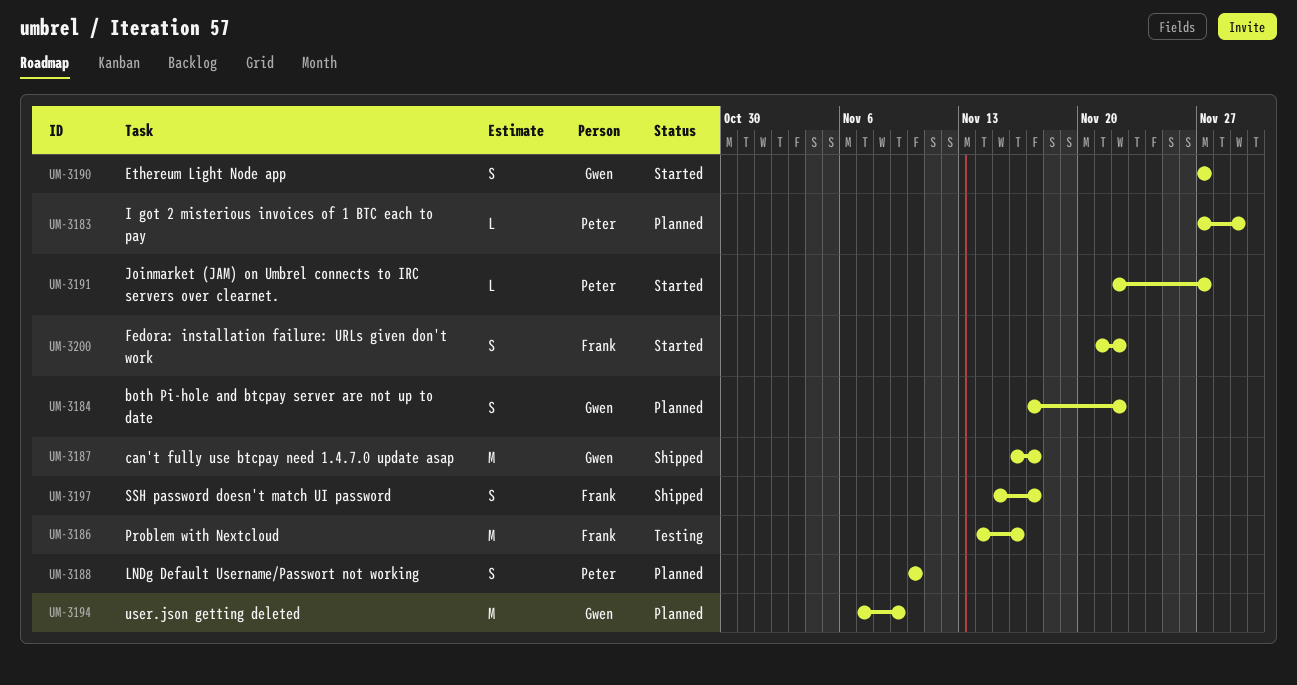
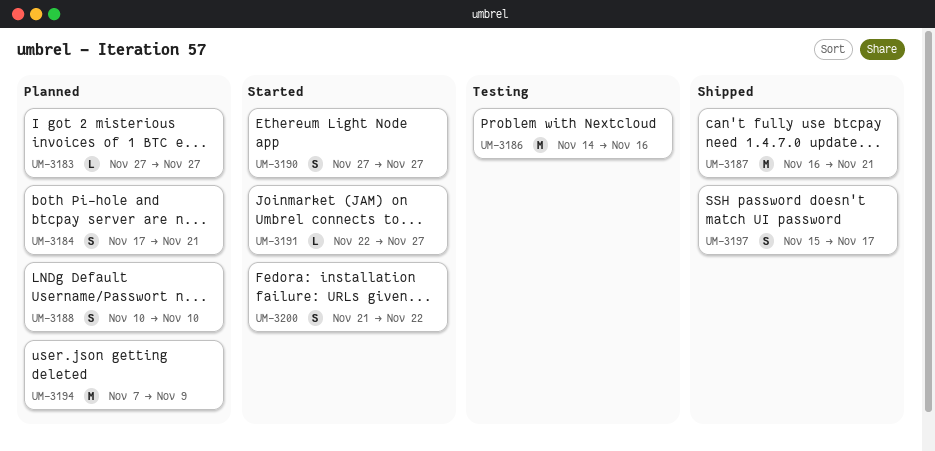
UM-3183, due: Nov 29 -> Nov 27
UM-3184, due: Nov 22 -> Nov 21
UM-3187, due: Nov 17 -> Nov 21

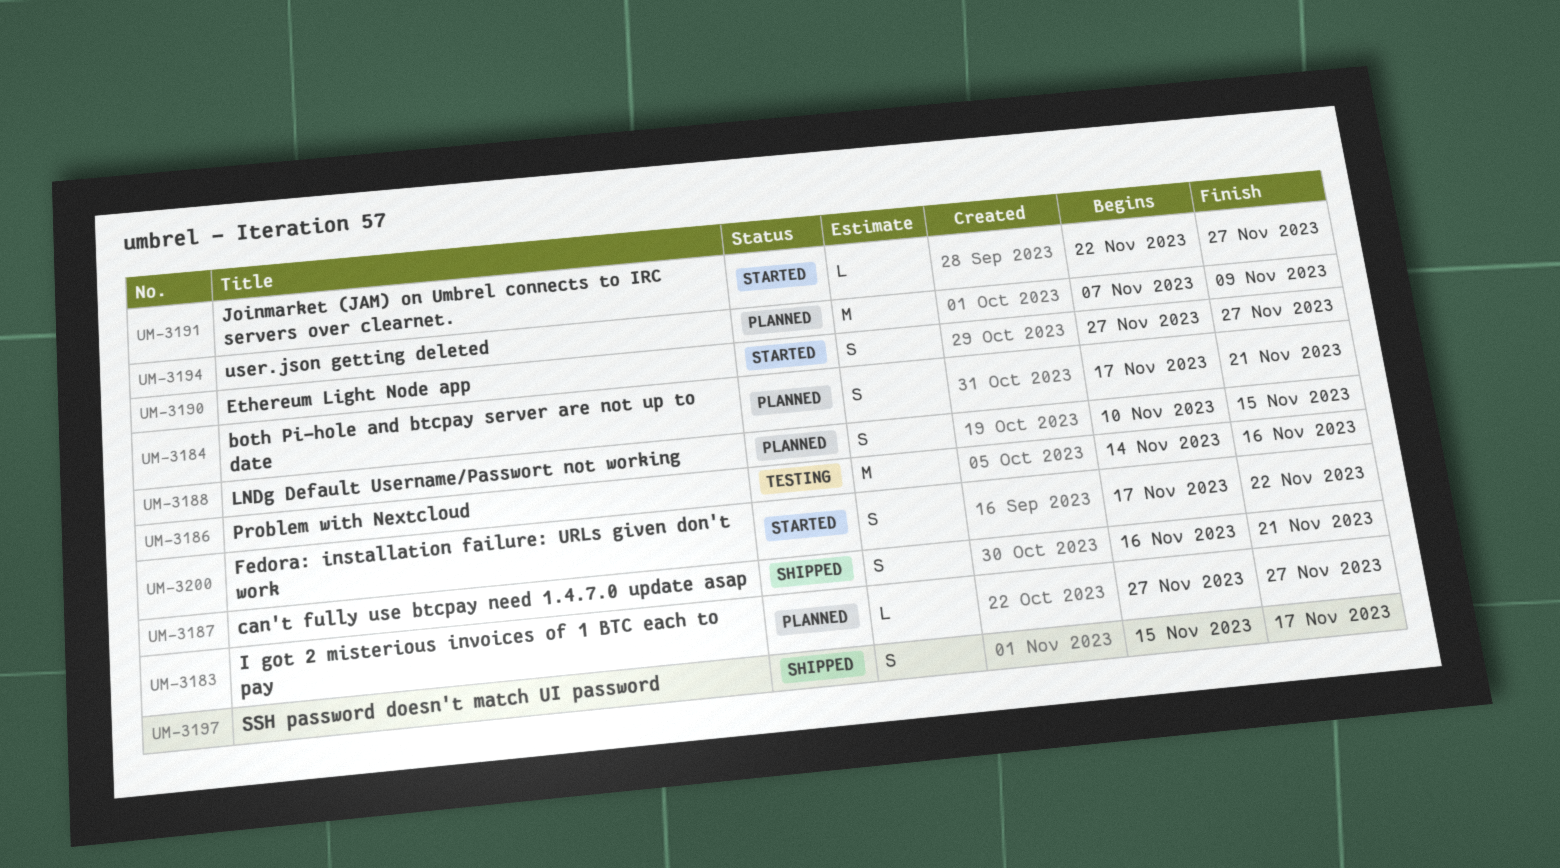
UM-3187, estimate: M -> S
UM-3188, due: Nov 10 -> Nov 15
UM-3200, start: Nov 21 -> Nov 17

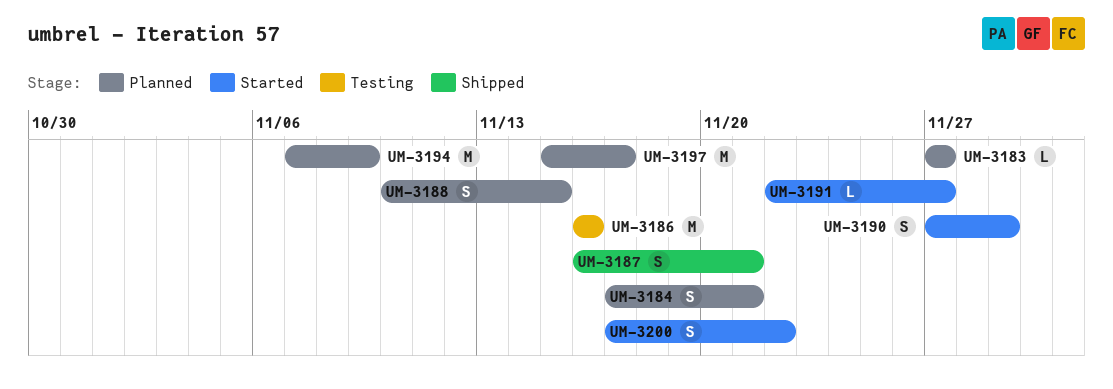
UM-3186, start: Nov 14 -> Nov 16
UM-3190, due: Nov 27 -> Nov 29
UM-3197, status: Shipped -> Planned
UM-3197, estimate: S -> M

